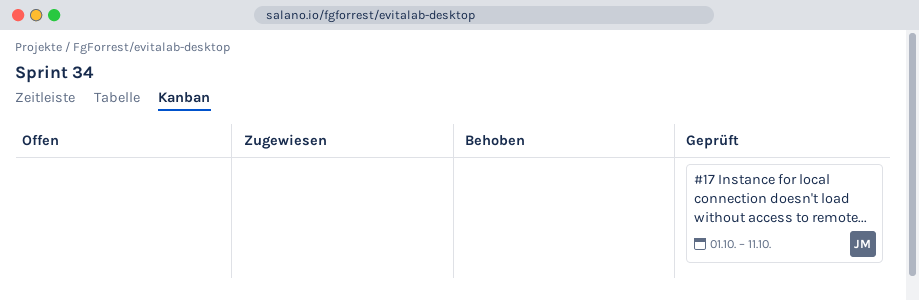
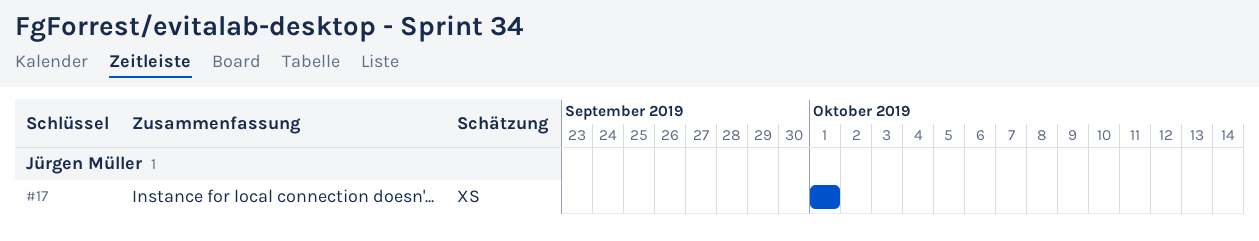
#17, due: Oct 11 -> Oct 1

